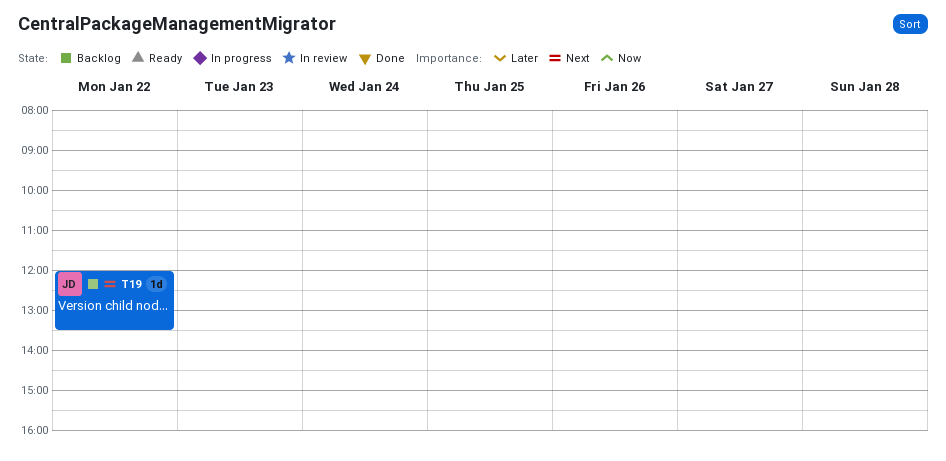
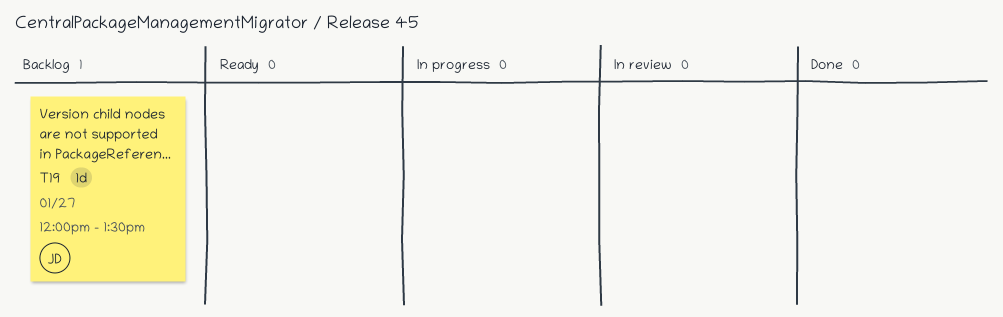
T19, day: Jan 22 -> Jan 27

